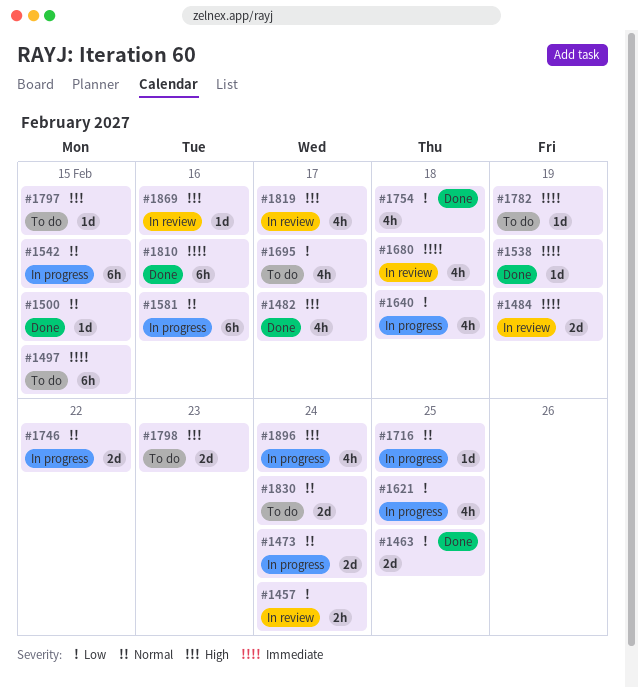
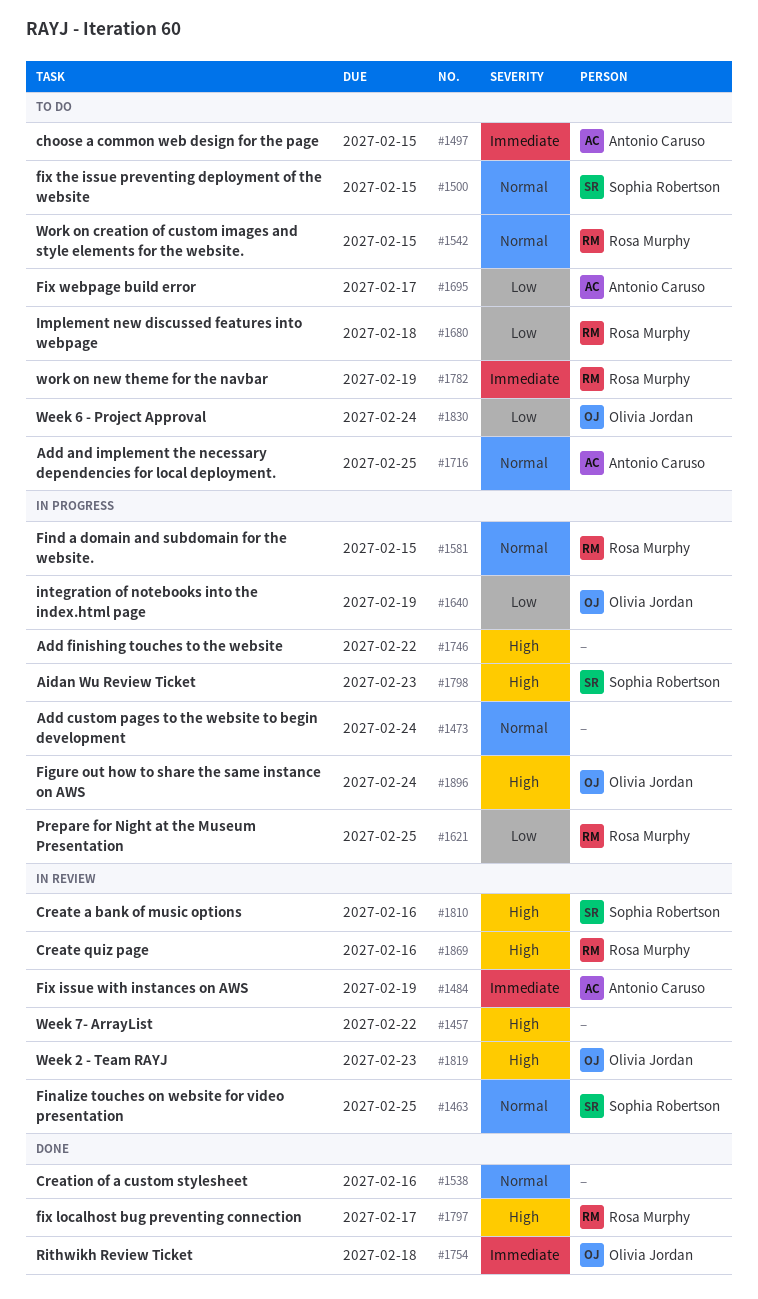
#1457, priority: Low -> High
#1457, due: Feb 24 -> Feb 22
#1463, status: Done -> In review
#1463, priority: Low -> Normal
#1482: present -> none
#1500, status: Done -> To do
#1538, priority: Immediate -> Normal
#1538, due: Feb 19 -> Feb 16
#1542, status: In progress -> To do
#1581, due: Feb 16 -> Feb 15
#1640, due: Feb 18 -> Feb 19
#1680, status: In review -> To do
#1680, priority: Immediate -> Low
#1716, status: In progress -> To do
#1746, priority: Normal -> High
#1754, priority: Low -> Immediate
#1797, status: To do -> Done
#1797, due: Feb 15 -> Feb 17
#1798, status: To do -> In progress
#1810, status: Done -> In review
#1810, priority: Immediate -> High
#1819, due: Feb 17 -> Feb 23
#1830, priority: Normal -> Low

